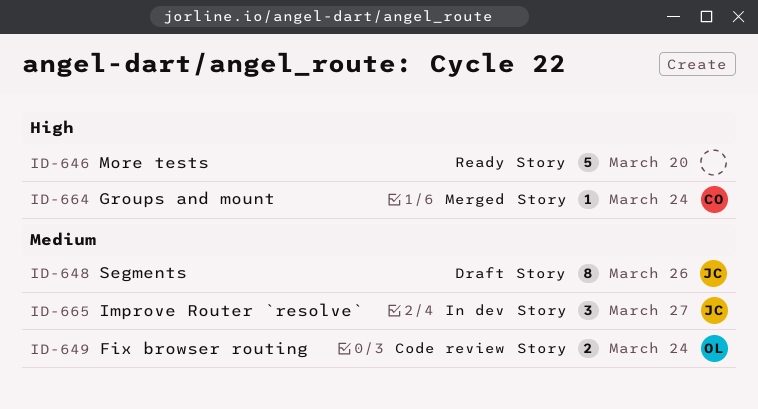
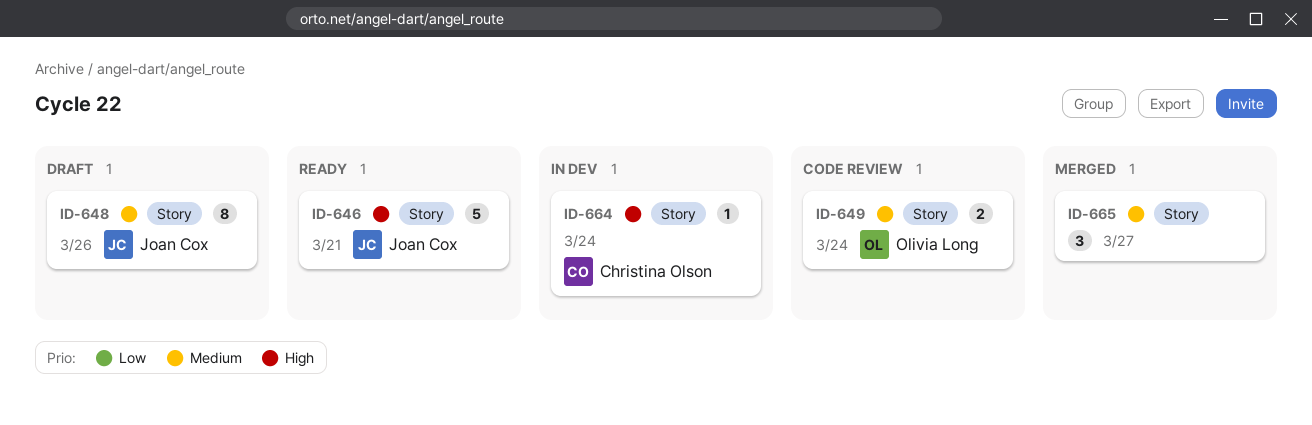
ID-646, owner: none -> Joan Cox
ID-646, due: Mar 20 -> Mar 21
ID-664, status: Merged -> In dev
ID-665, status: In dev -> Merged
ID-665, owner: Joan Cox -> none

